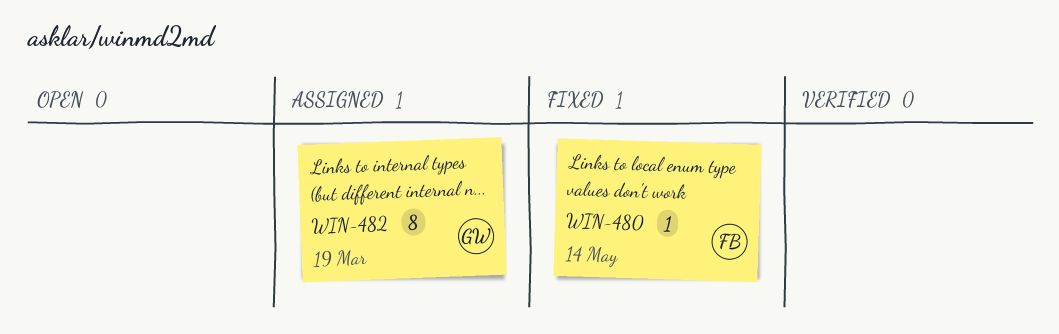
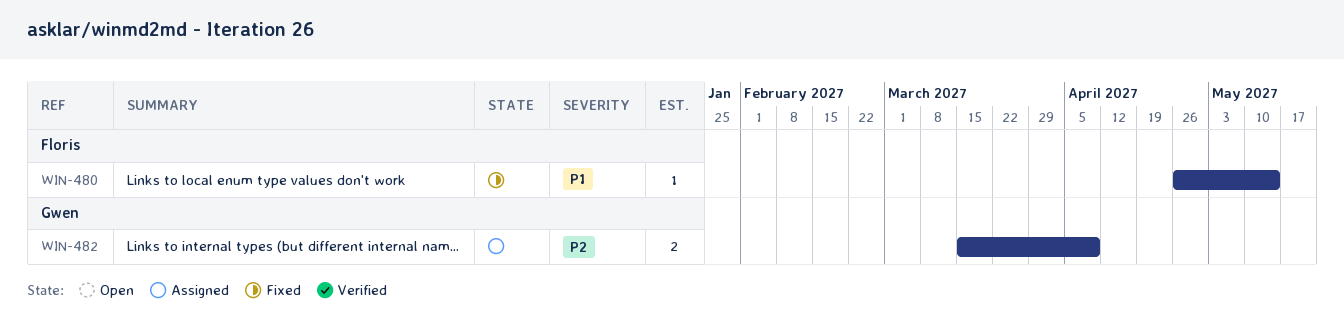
WIN-482, estimate: 8 -> 2
WIN-482, due: Mar 19 -> Apr 9

